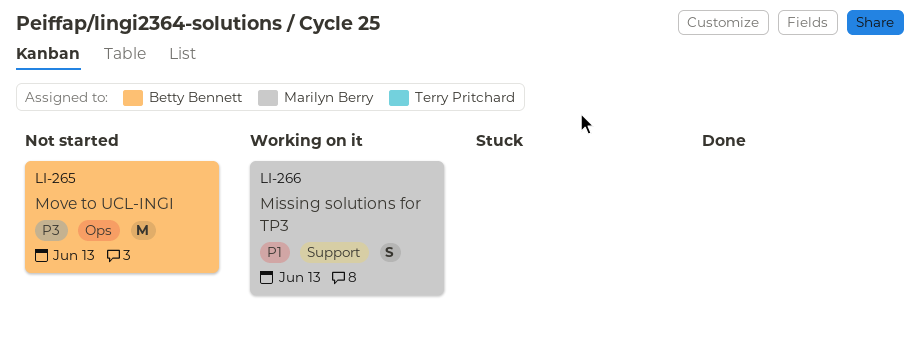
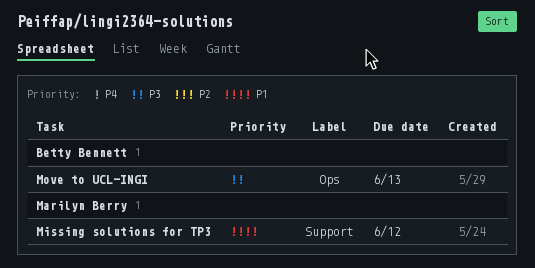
Missing solutions for TP3, due: Jun 13 -> Jun 12

